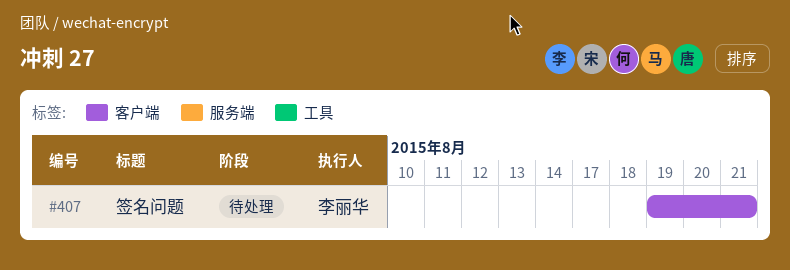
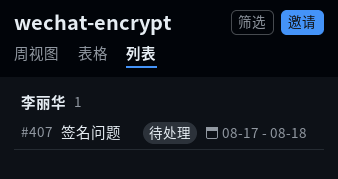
#407, start: Aug 19 -> Aug 17
#407, due: Aug 21 -> Aug 18

